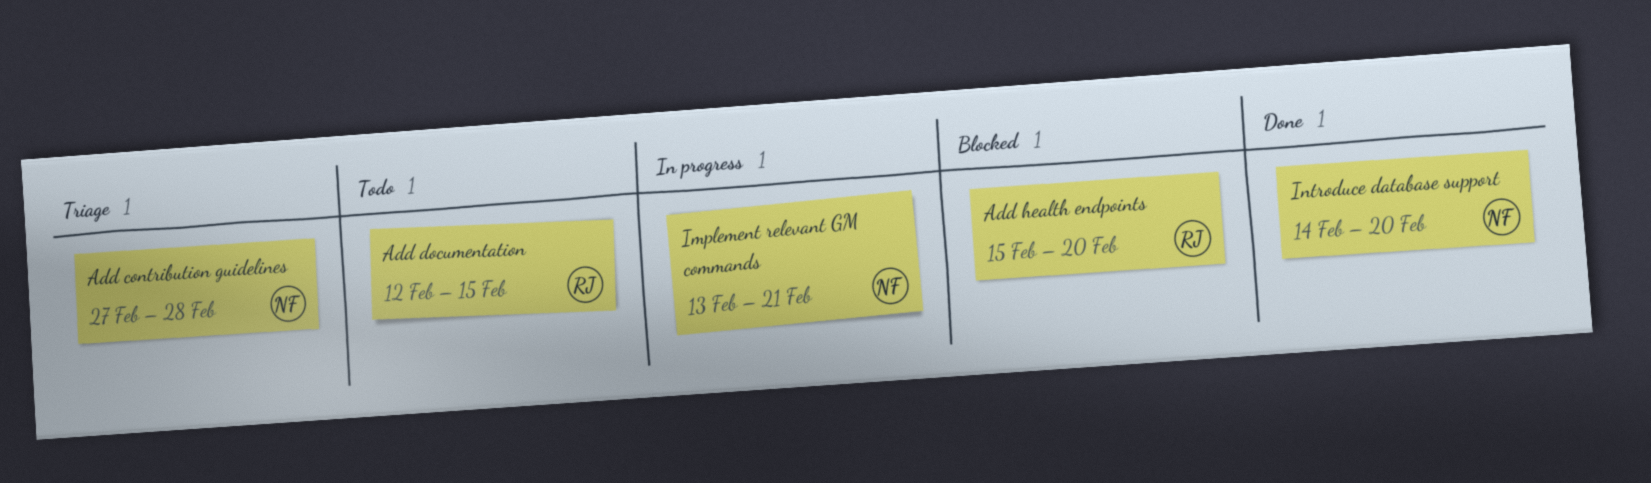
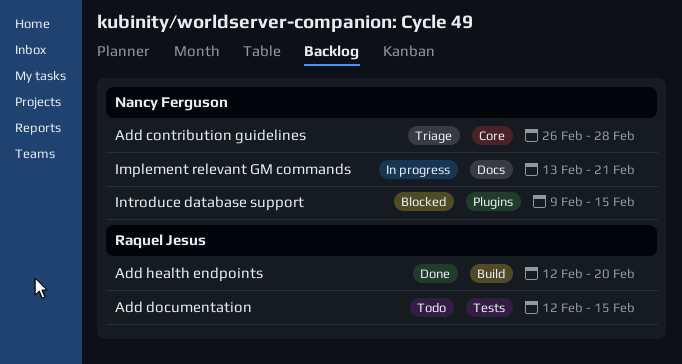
Add contribution guidelines, start: Feb 27 -> Feb 26
Add health endpoints, status: Blocked -> Done
Add health endpoints, start: Feb 15 -> Feb 12
Introduce database support, status: Done -> Blocked
Introduce database support, start: Feb 14 -> Feb 9
Introduce database support, due: Feb 20 -> Feb 15

